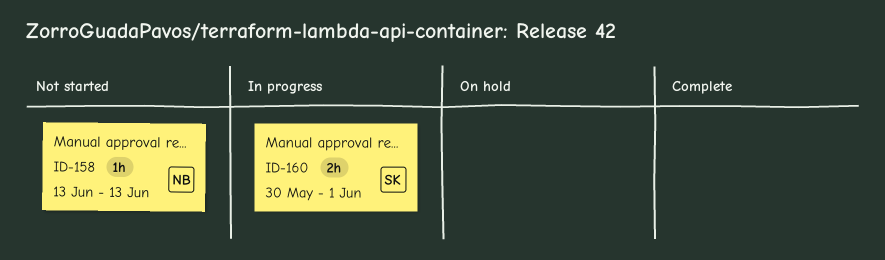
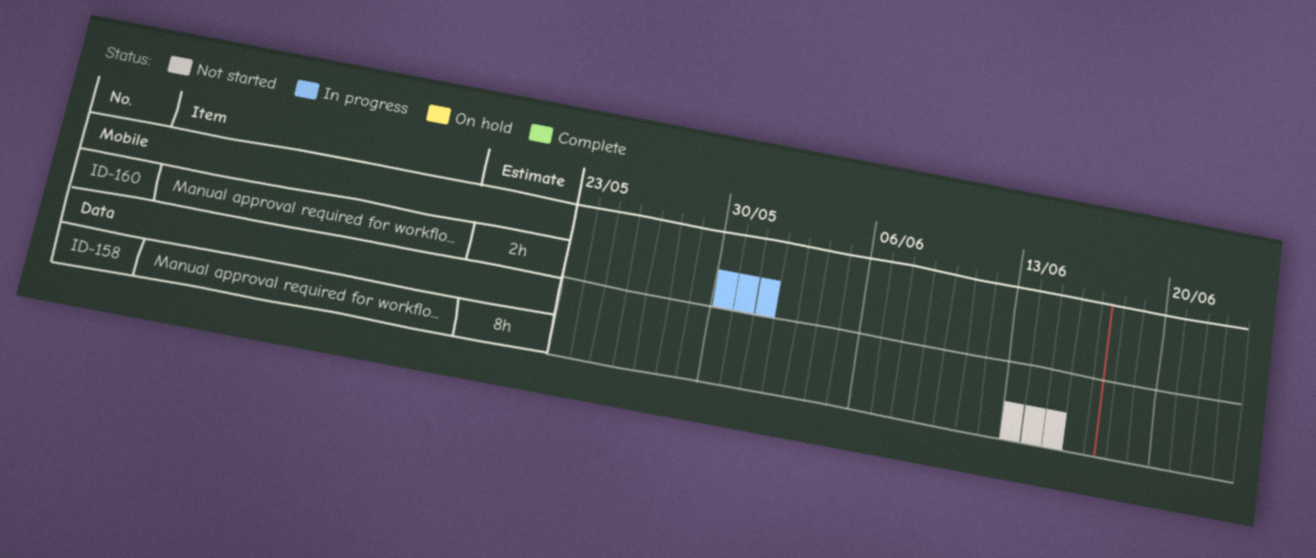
ID-158, estimate: 1h -> 8h
ID-158, due: Jun 13 -> Jun 15

